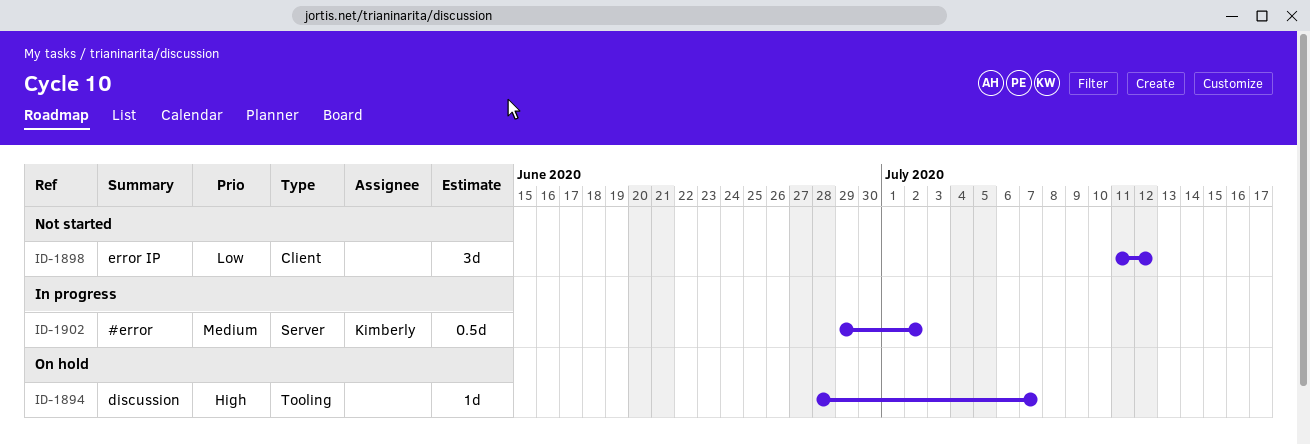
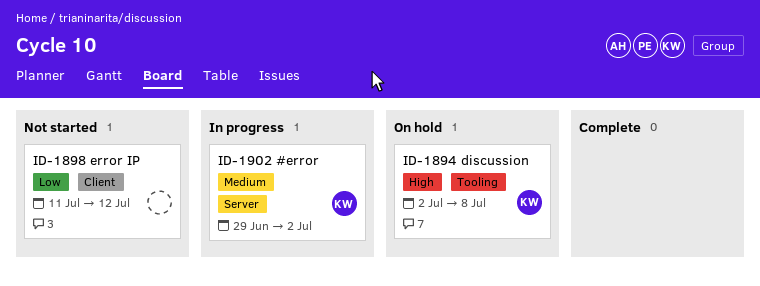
ID-1894, owner: none -> Kimberly
ID-1894, start: Jun 28 -> Jul 2
ID-1894, due: Jul 7 -> Jul 8

